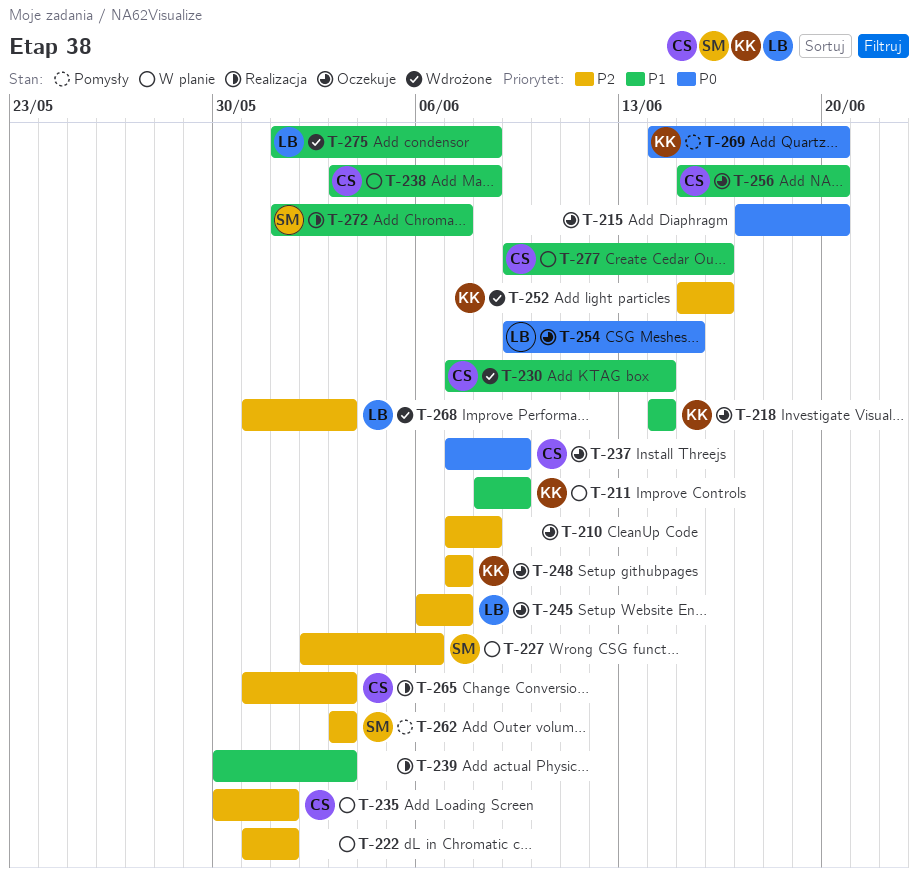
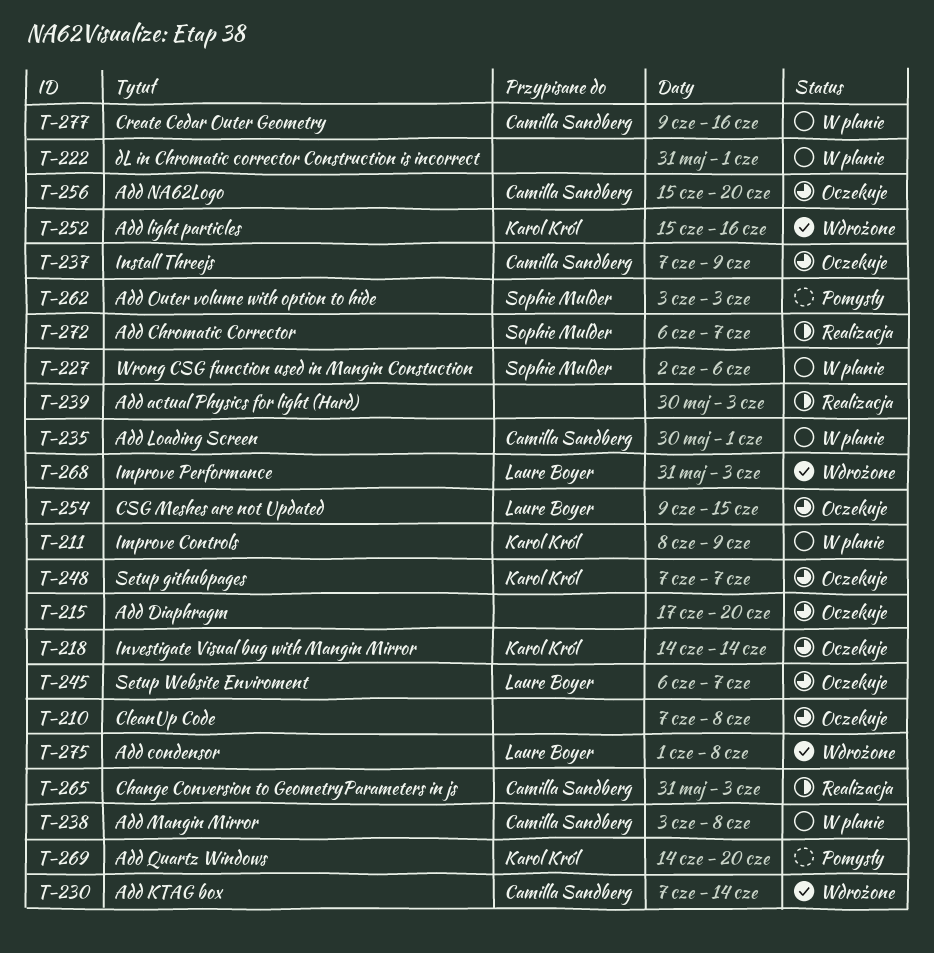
T-272, start: Jun 1 -> Jun 6

